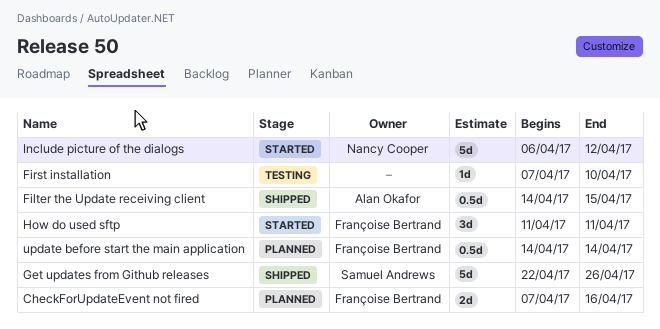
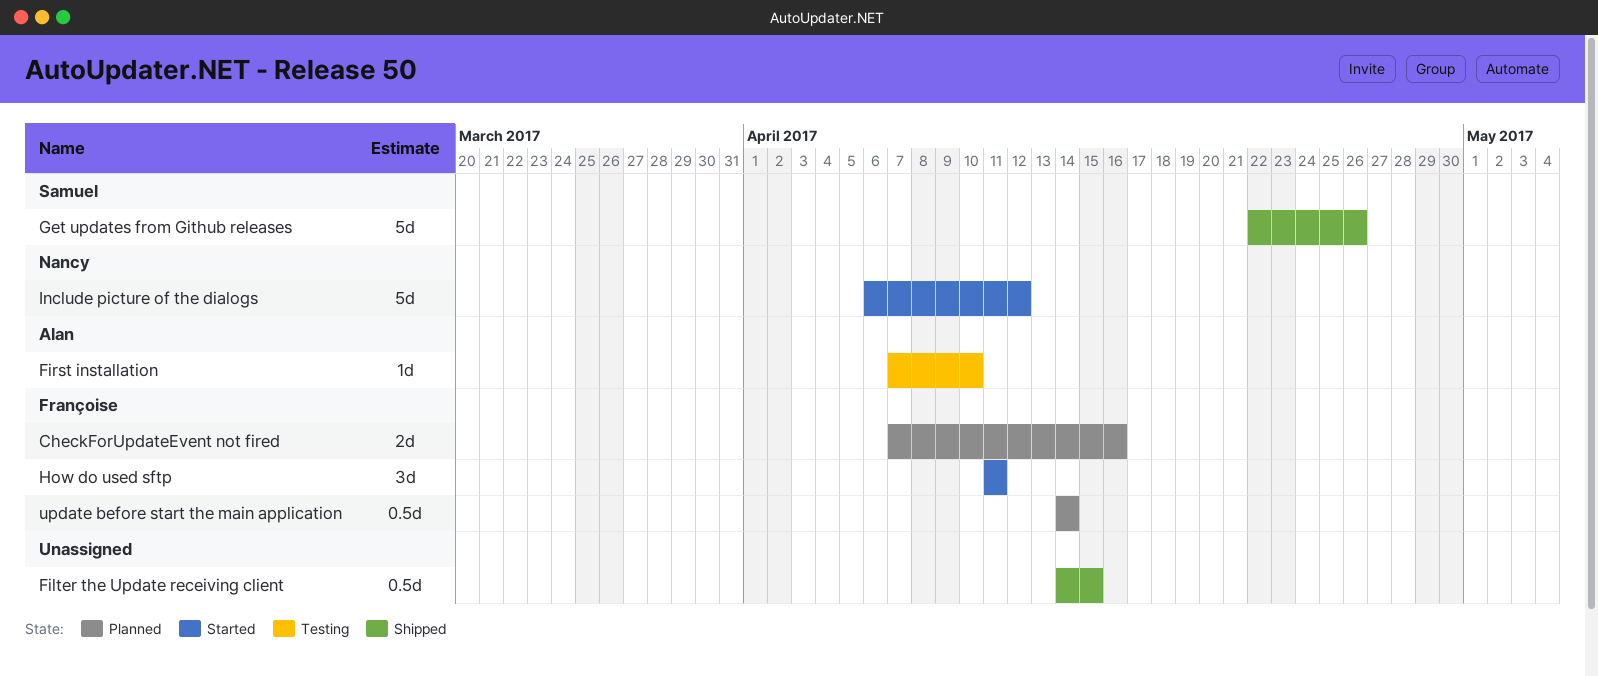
Filter the Update receiving client, owner: Alan Okafor -> none
First installation, owner: none -> Alan Okafor

